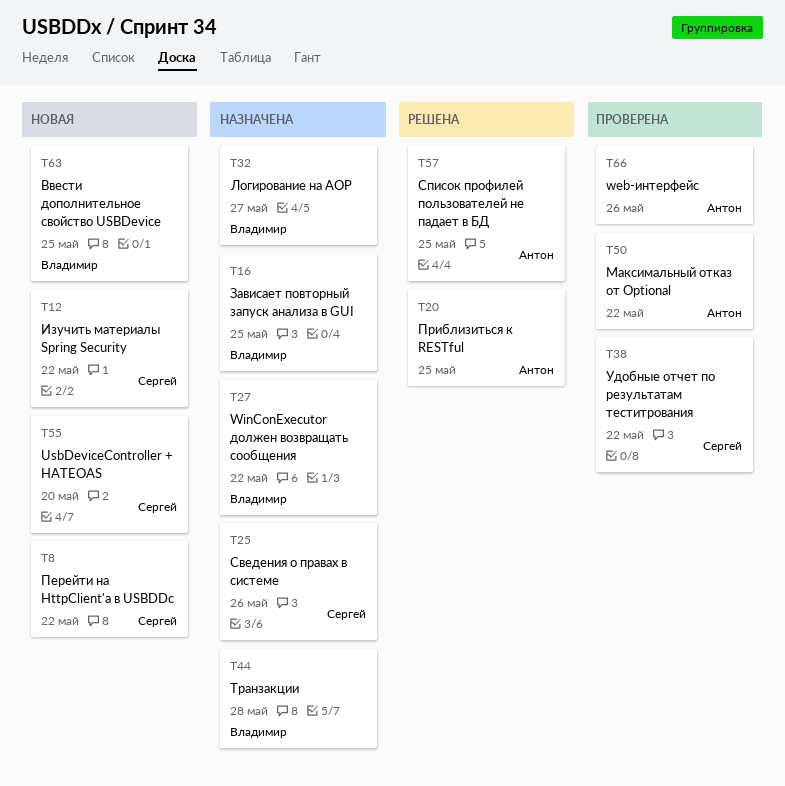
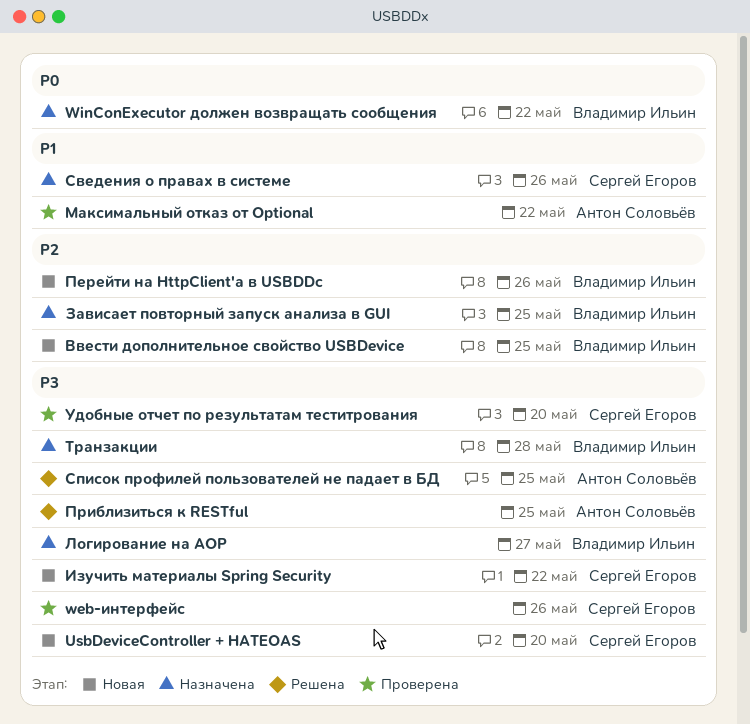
web-интерфейс, owner: Антон Соловьёв -> Сергей Егоров
Перейти на HttpClient'а в USBDDc, owner: Сергей Егоров -> Владимир Ильин
Перейти на HttpClient'а в USBDDc, due: May 22 -> May 26
Удобные отчет по результатам теститрования, due: May 22 -> May 20

